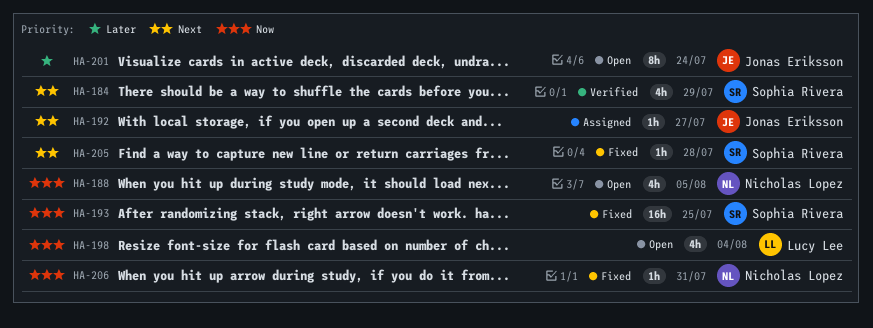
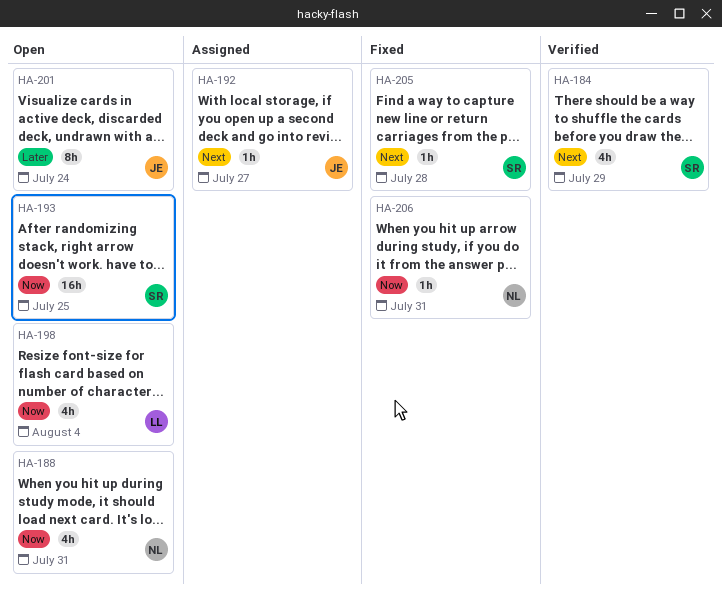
HA-188, due: Aug 5 -> Jul 31
HA-193, status: Fixed -> Open

